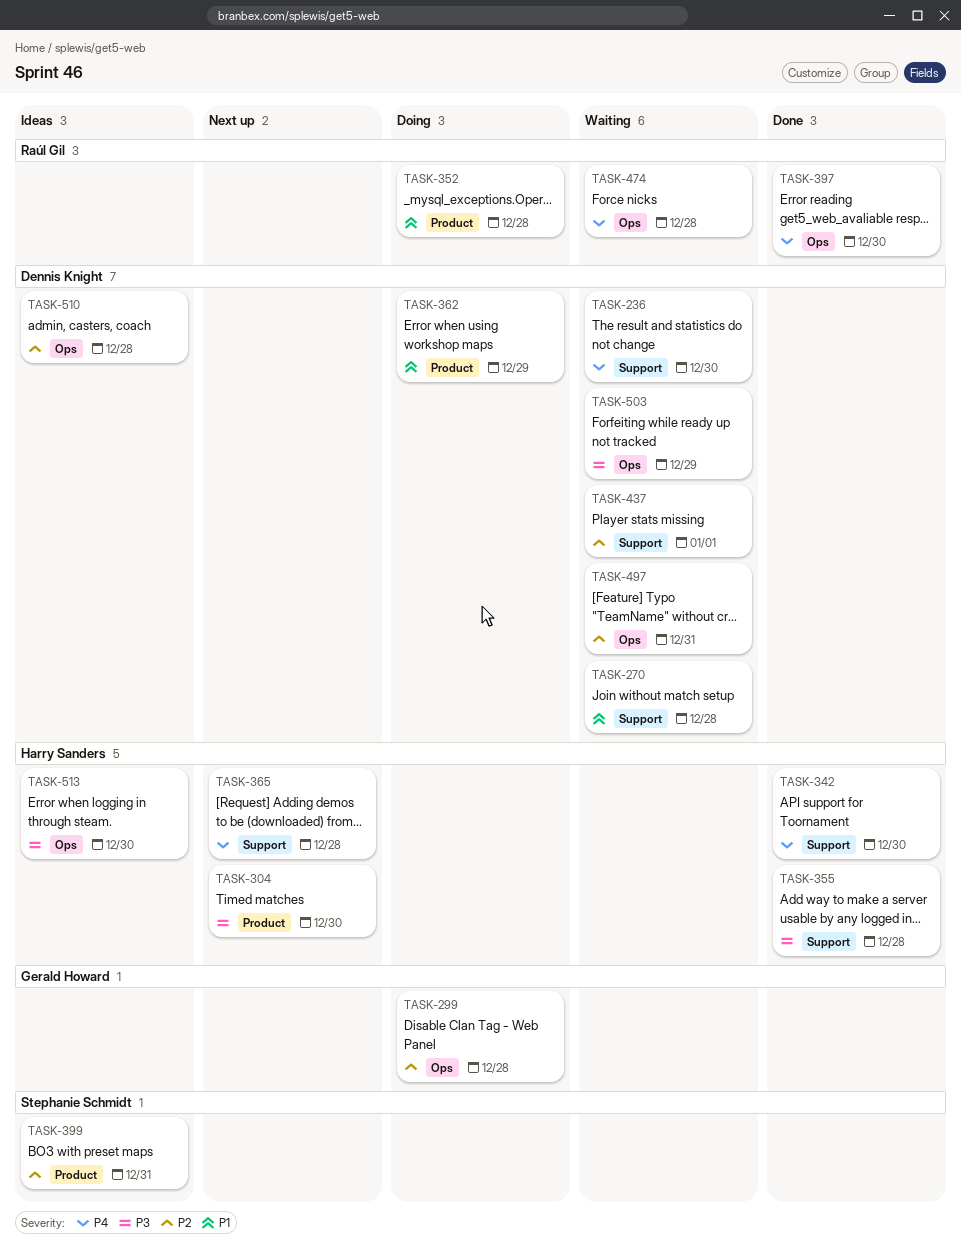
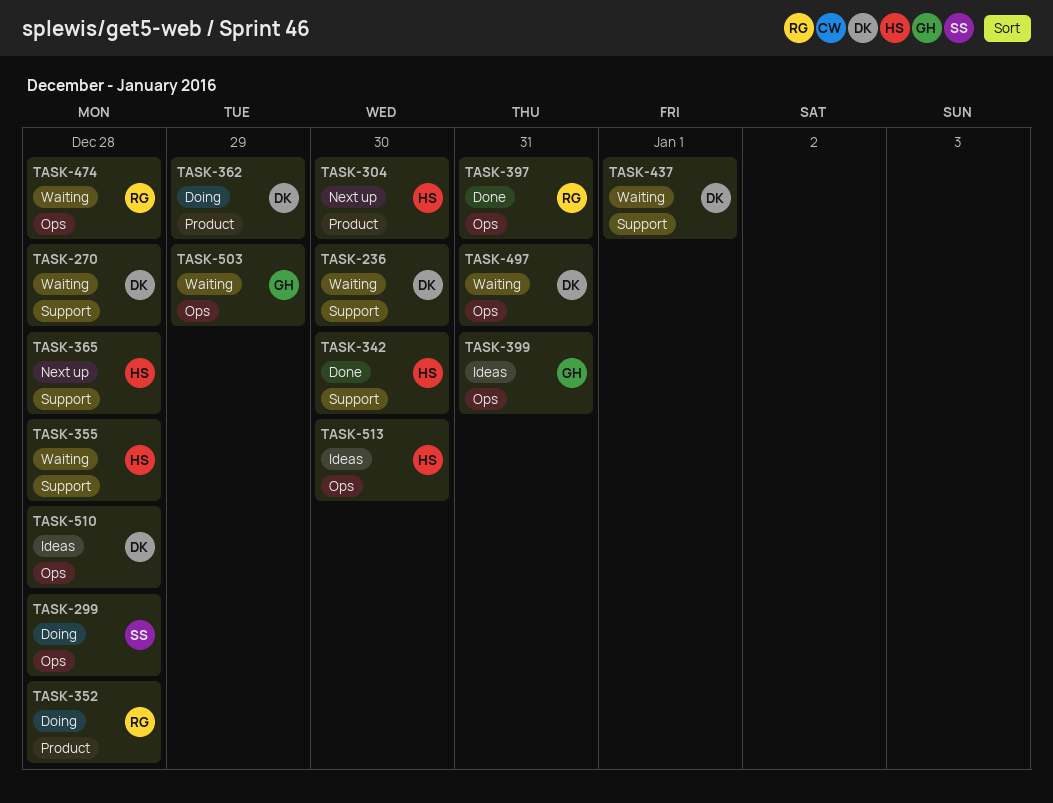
TASK-299, owner: Gerald Howard -> Stephanie Schmidt
TASK-355, status: Done -> Waiting
TASK-397, due: Dec 30 -> Dec 31
TASK-399, owner: Stephanie Schmidt -> Gerald Howard
TASK-399, label: Product -> Ops
TASK-503, owner: Dennis Knight -> Gerald Howard

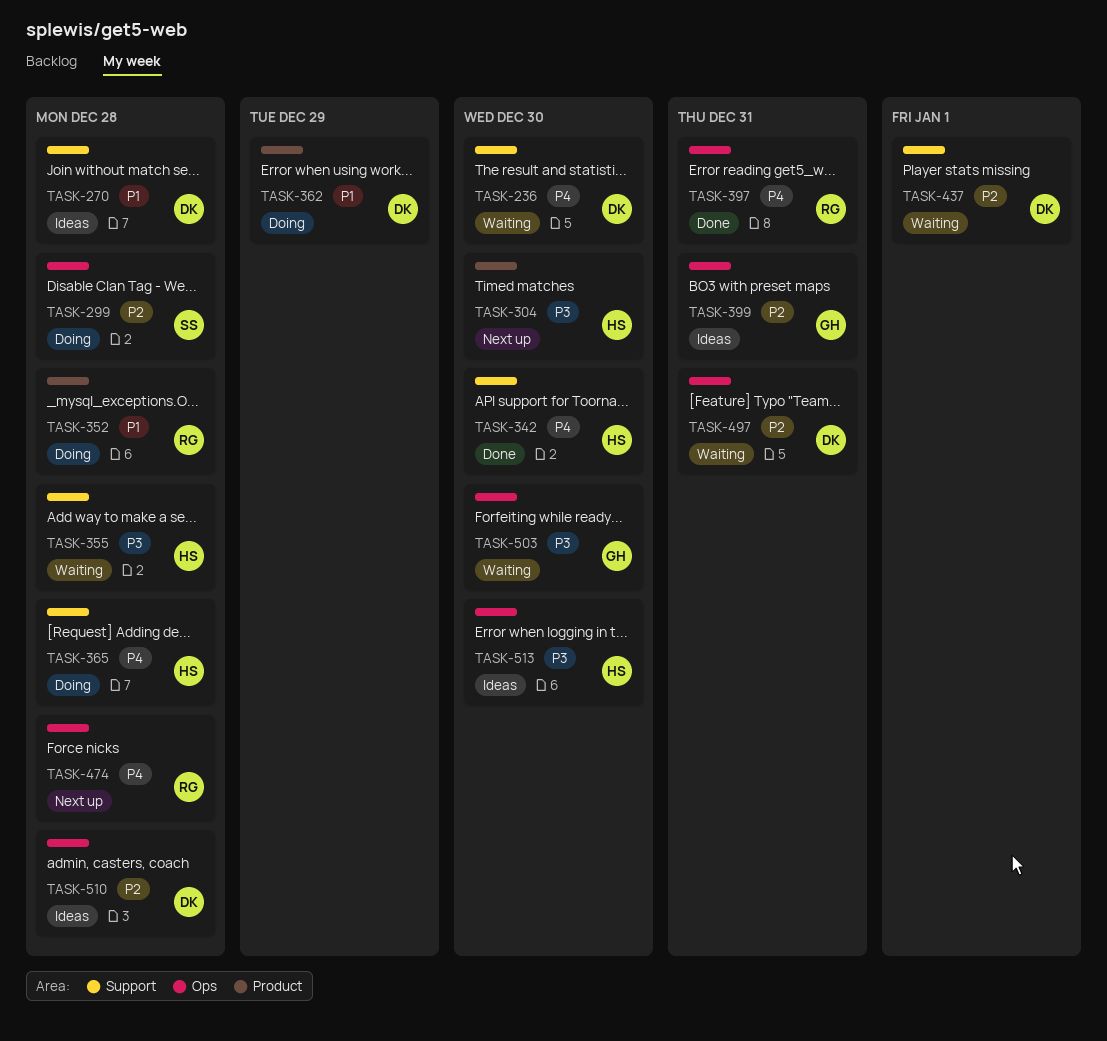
TASK-270, status: Waiting -> Ideas
TASK-365, status: Next up -> Doing
TASK-474, status: Waiting -> Next up
TASK-503, due: Dec 29 -> Dec 30

